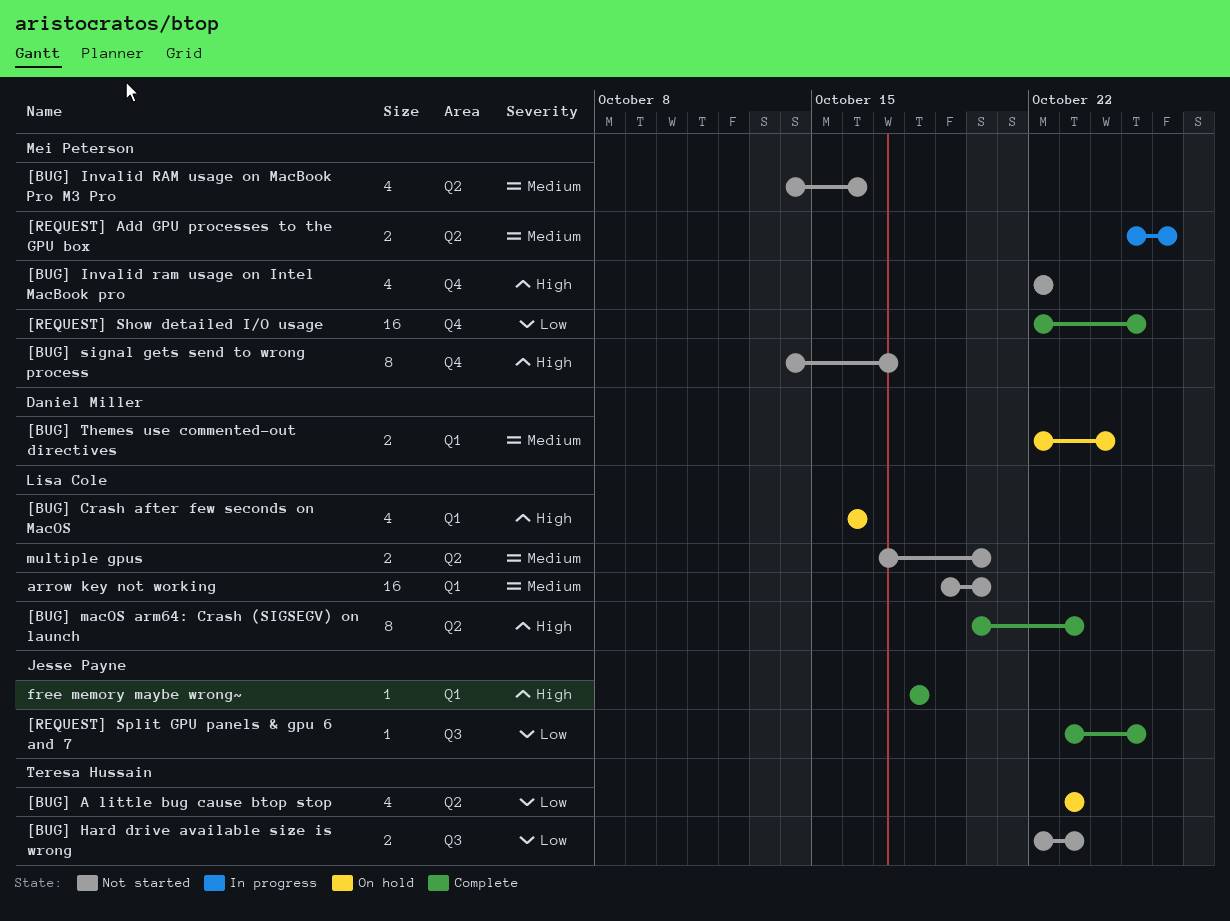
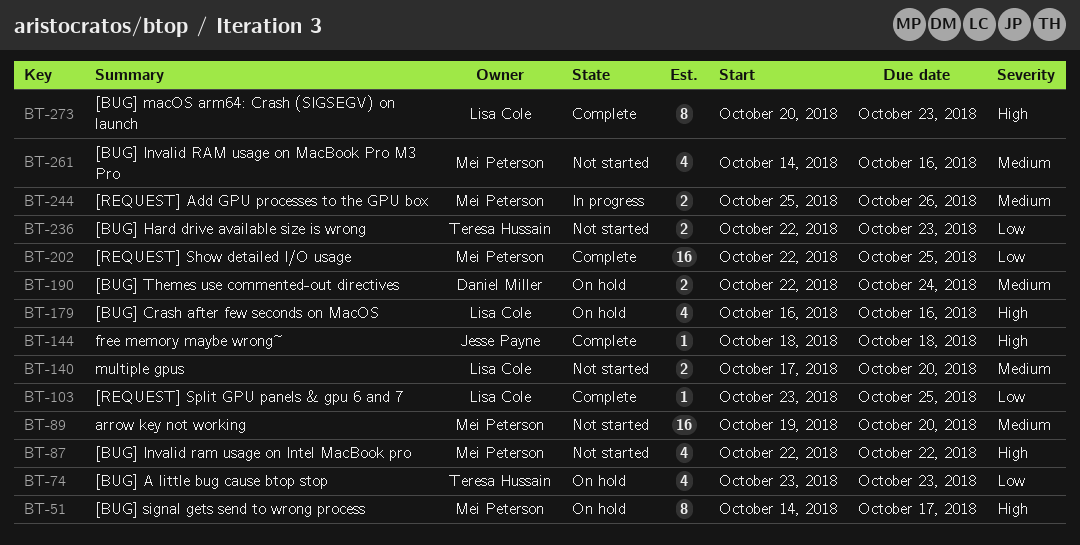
[BUG] signal gets send to wrong process, status: Not started -> On hold
[REQUEST] Split GPU panels & gpu 6 and 7, owner: Jesse Payne -> Lisa Cole
arrow key not working, owner: Lisa Cole -> Mei Peterson

